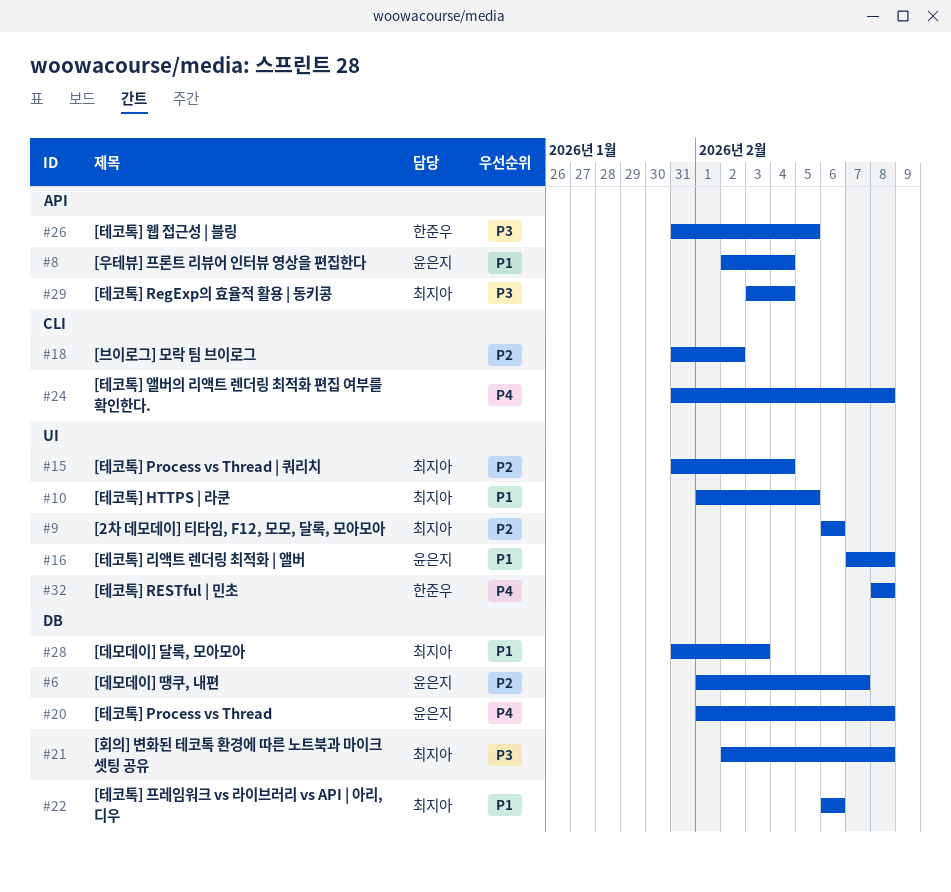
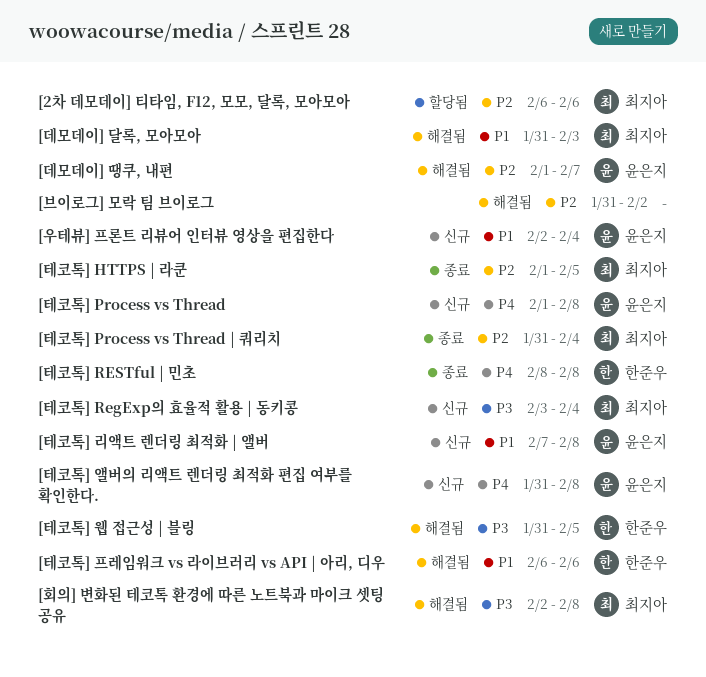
[테코톡] HTTPS | 라쿤, priority: P1 -> P2
[테코톡] 앨버의 리액트 렌더링 최적화 편집 여부를 확인한다., owner: none -> 윤은지
[테코톡] 프레임워크 vs 라이브러리 vs API | 아리, 디우, owner: 최지아 -> 한준우

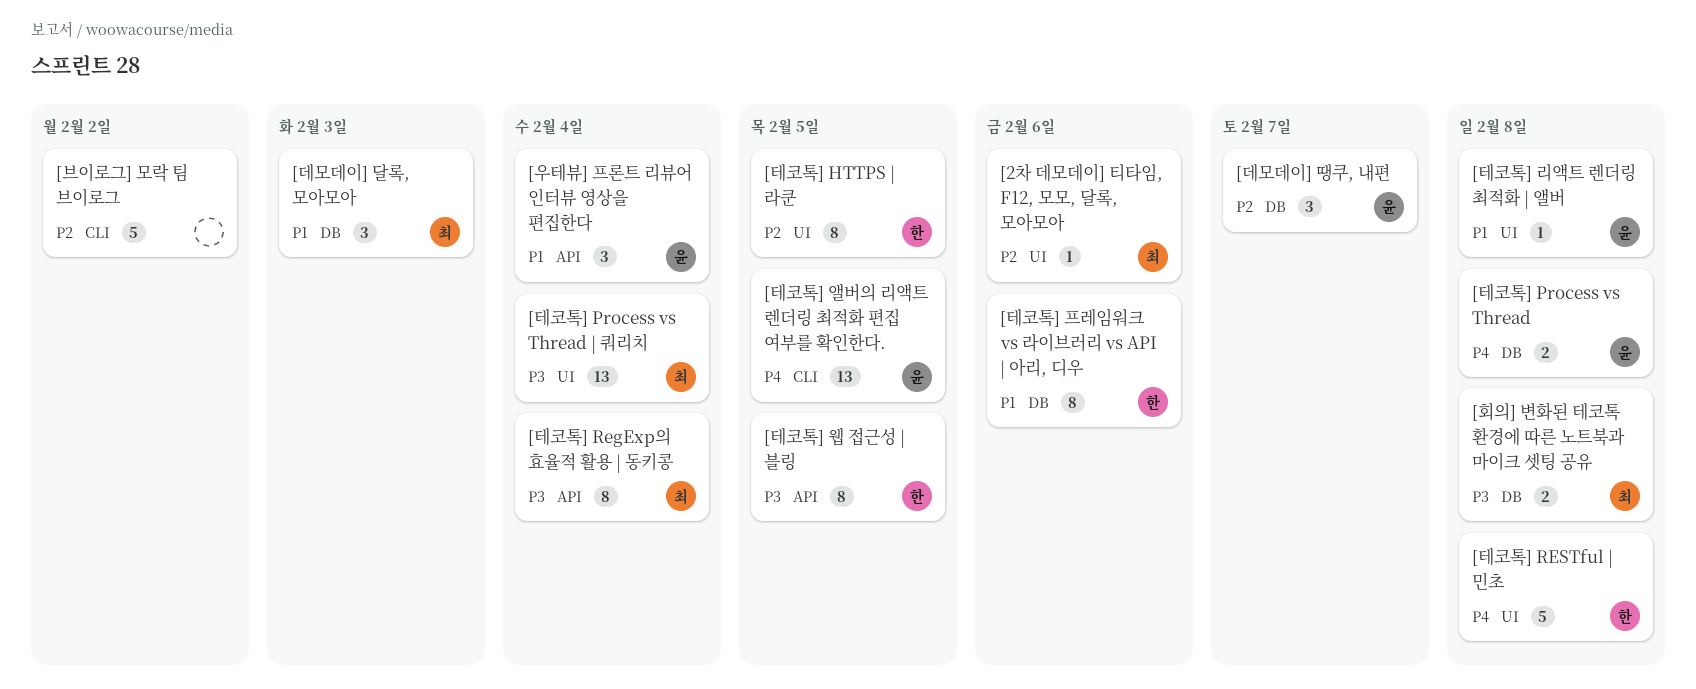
[테코톡] HTTPS | 라쿤, owner: 최지아 -> 한준우
[테코톡] Process vs Thread | 쿼리치, priority: P2 -> P3
[테코톡] 앨버의 리액트 렌더링 최적화 편집 여부를 확인한다., due: Feb 8 -> Feb 5

